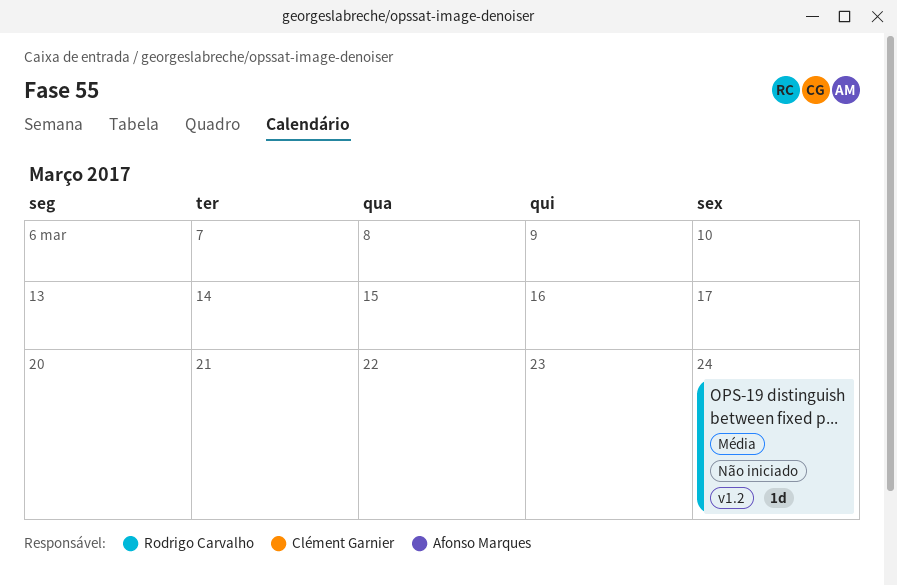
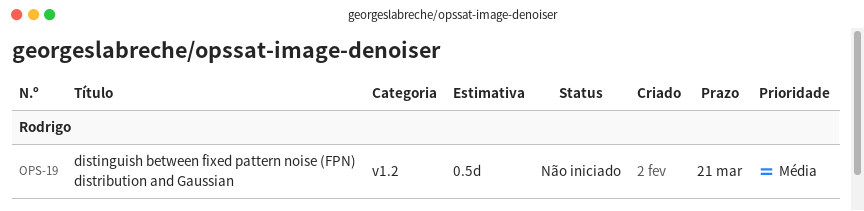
OPS-19, estimate: 1d -> 0.5d
OPS-19, due: Mar 24 -> Mar 21

